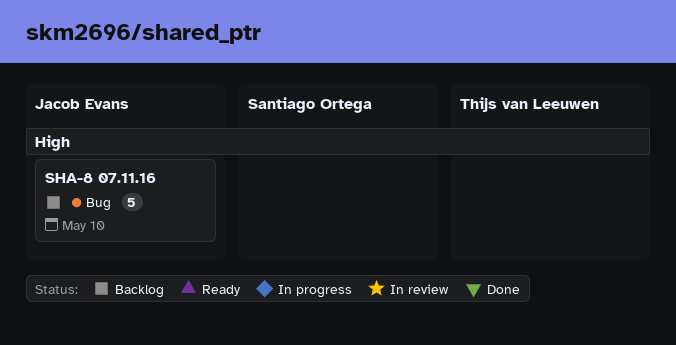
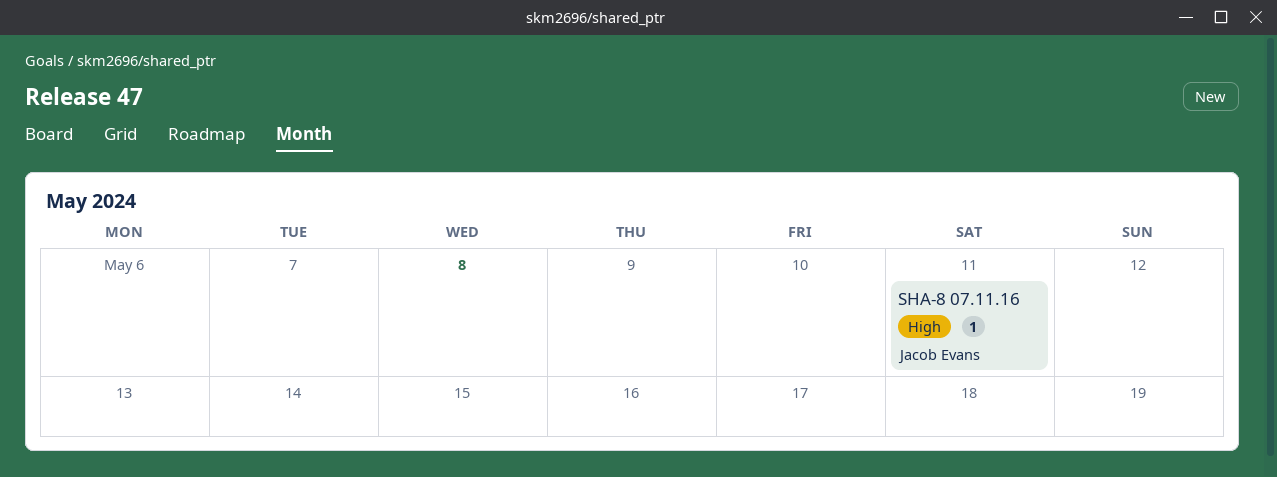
SHA-8, estimate: 5 -> 1
SHA-8, due: May 10 -> May 11

